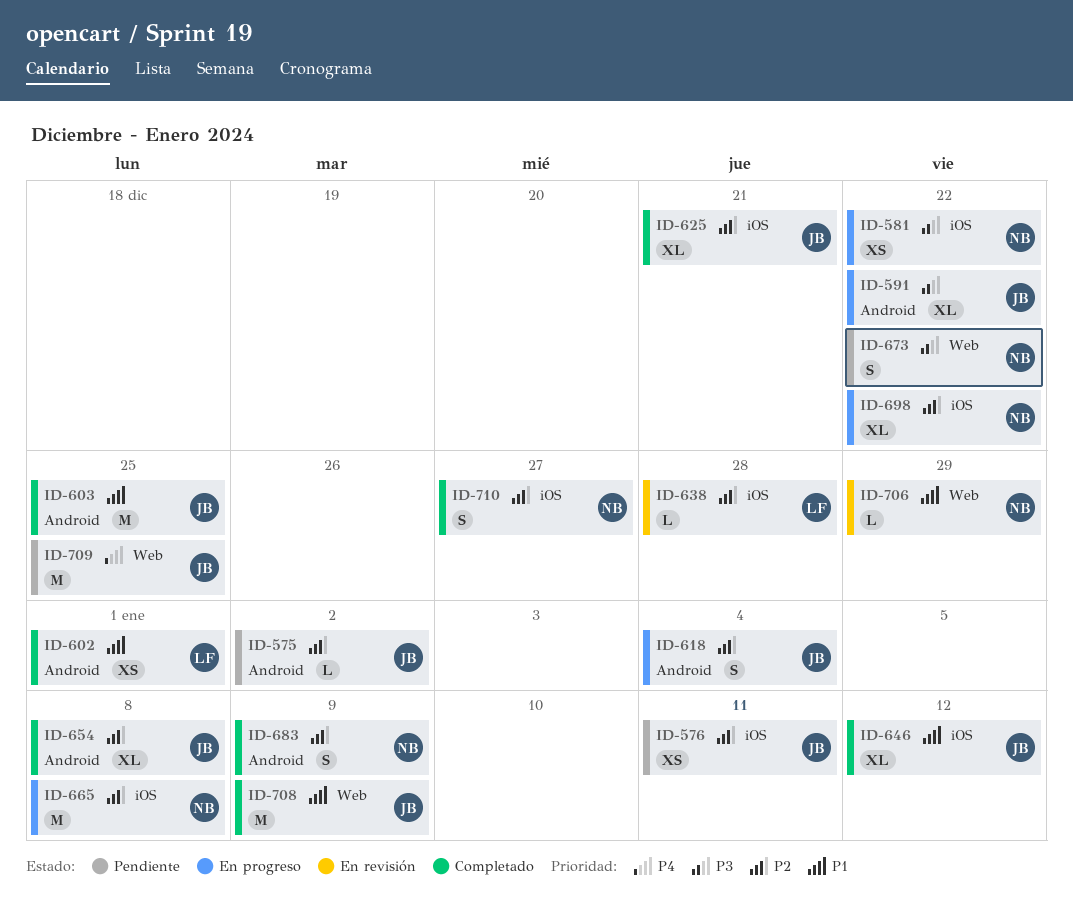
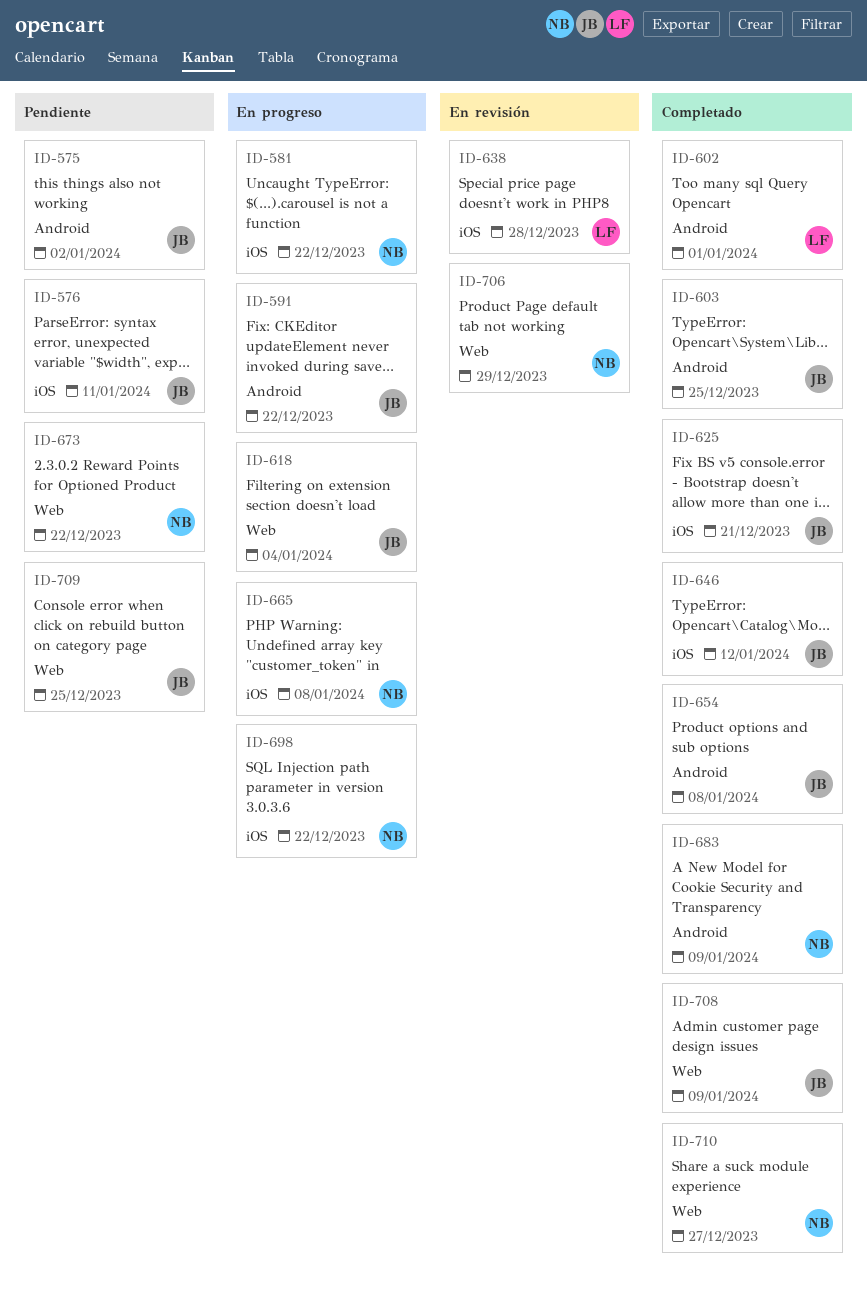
ID-618, label: Android -> Web
ID-710, label: iOS -> Web

